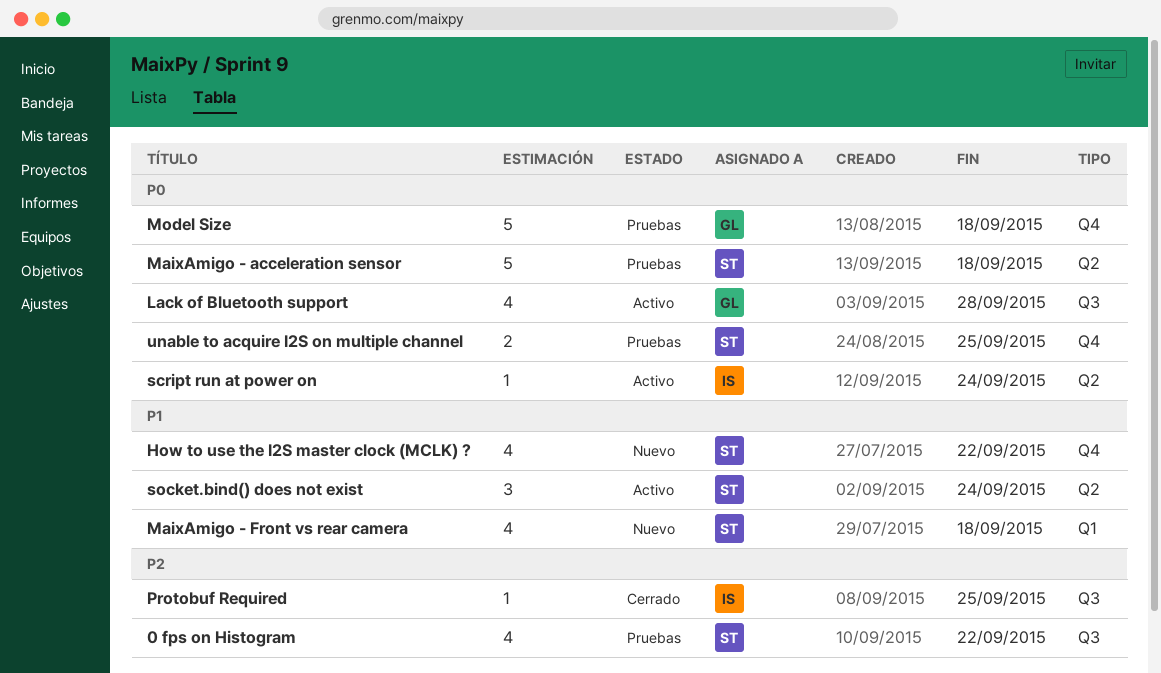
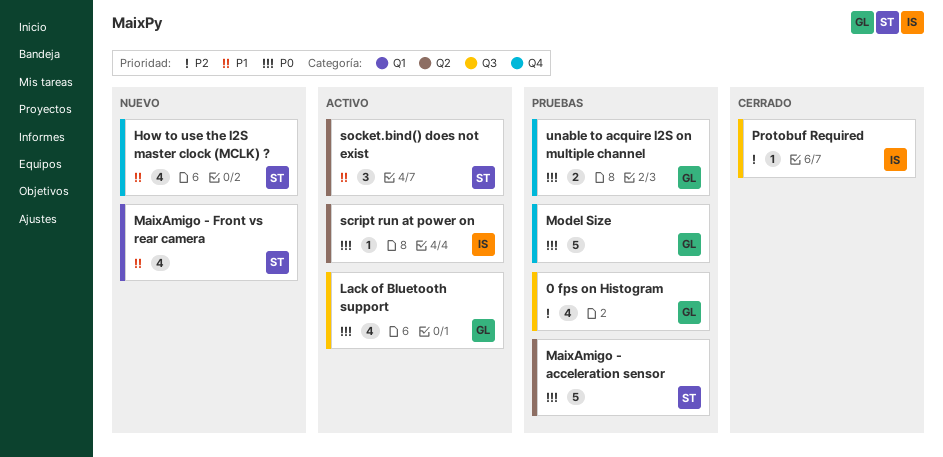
0 fps on Histogram, owner: ST -> GL
unable to acquire I2S on multiple channel, owner: ST -> GL

